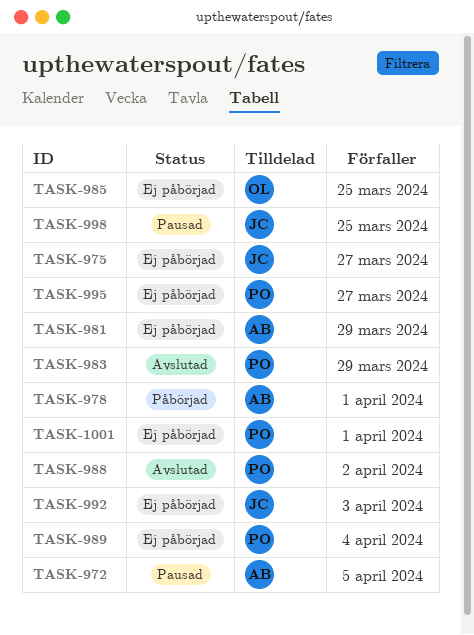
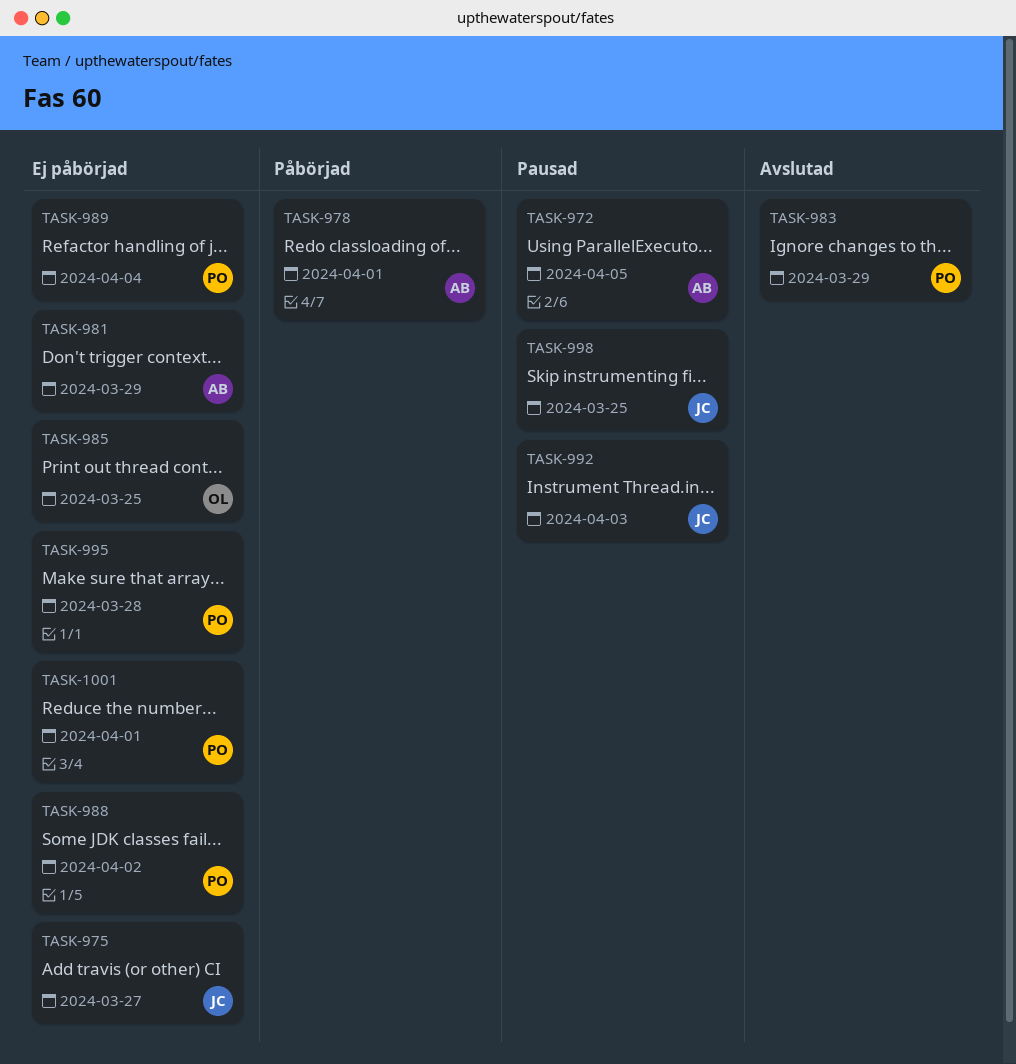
TASK-988, status: Avslutad -> Ej påbörjad
TASK-992, status: Ej påbörjad -> Pausad
TASK-995, due: Mar 27 -> Mar 28

